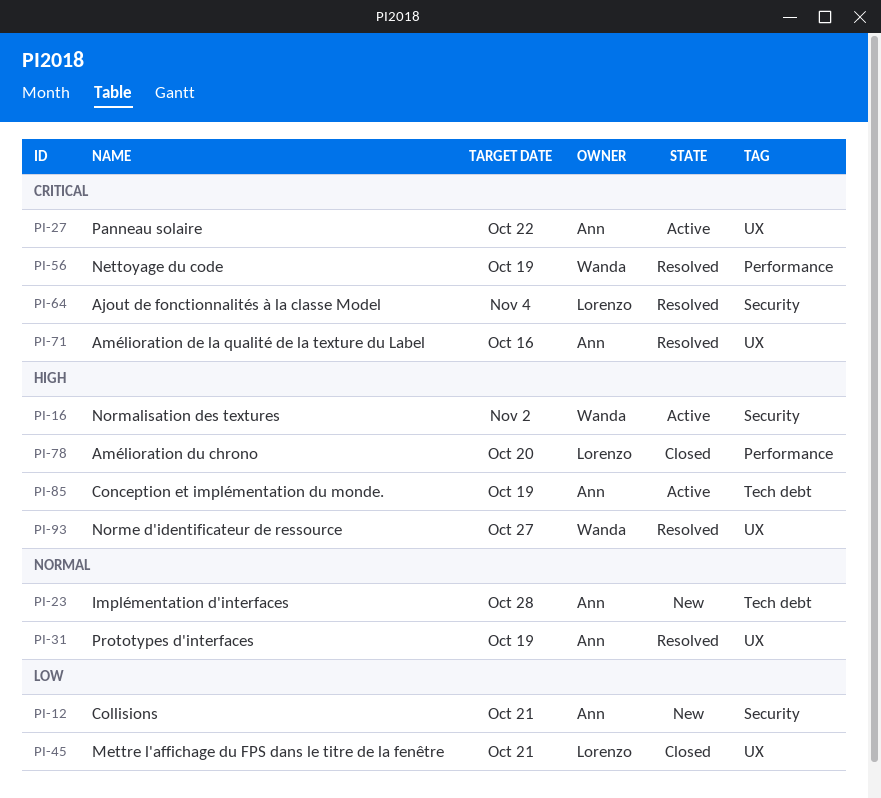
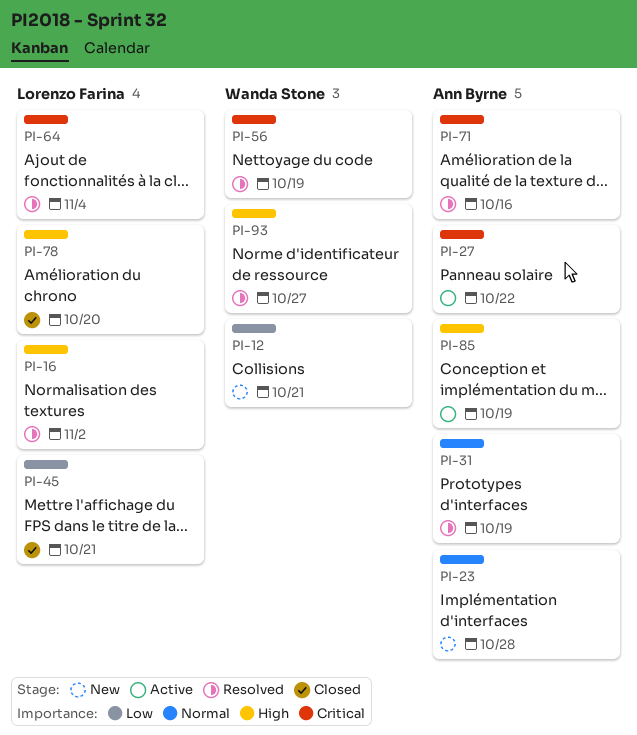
PI-12, owner: Ann Byrne -> Wanda Stone
PI-16, status: Active -> Resolved
PI-16, owner: Wanda Stone -> Lorenzo Farina

